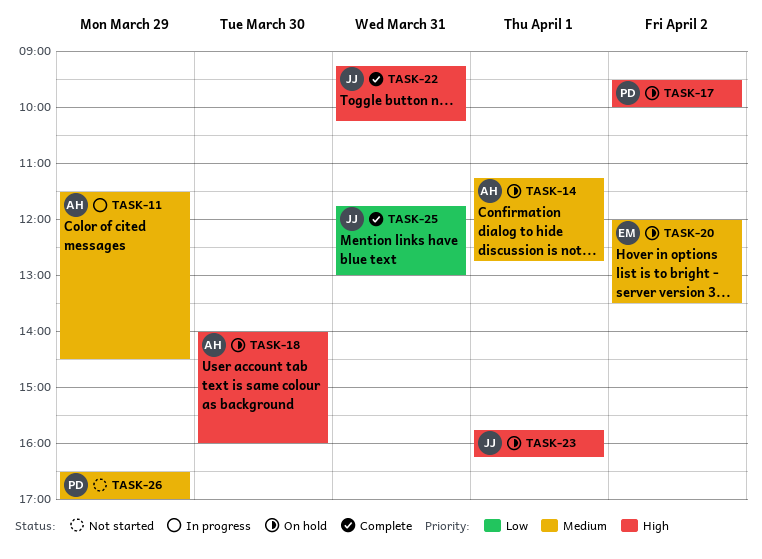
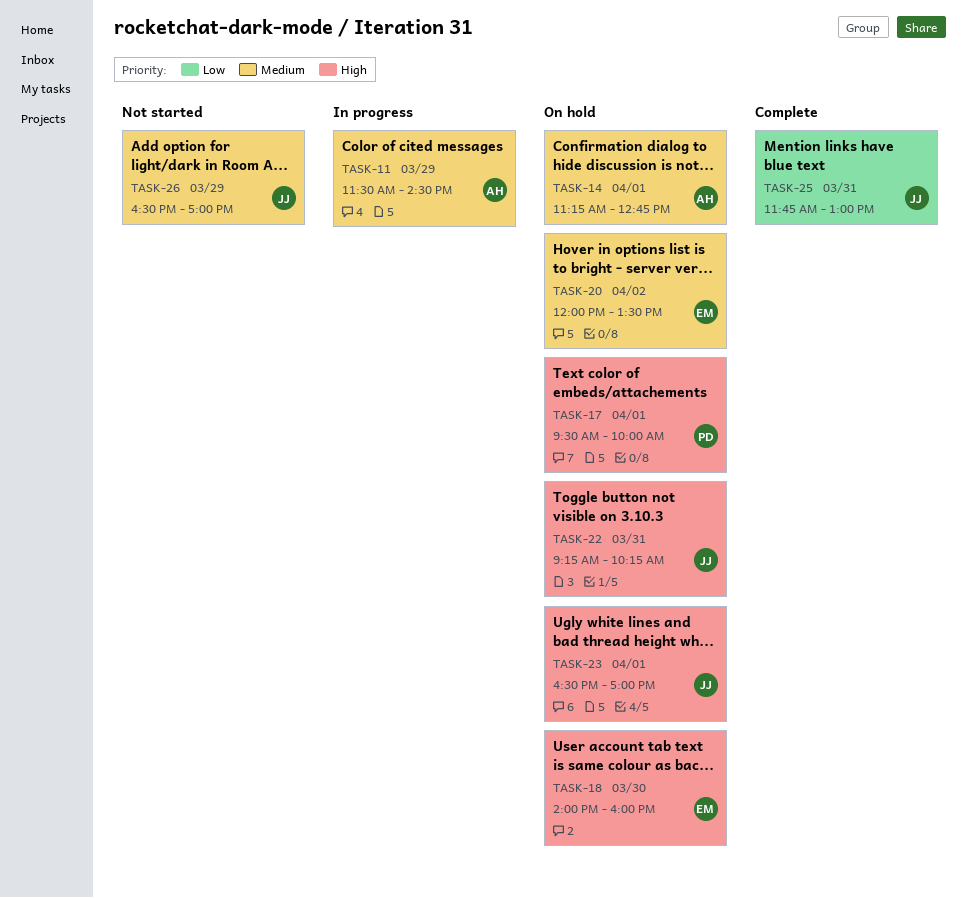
TASK-17, day: Apr 2 -> Apr 1
TASK-18, owner: AH -> EM
TASK-22, status: Complete -> On hold
TASK-23, begins: 15:45 -> 16:30
TASK-23, ends: 16:15 -> 17:00
TASK-26, owner: PD -> JJ

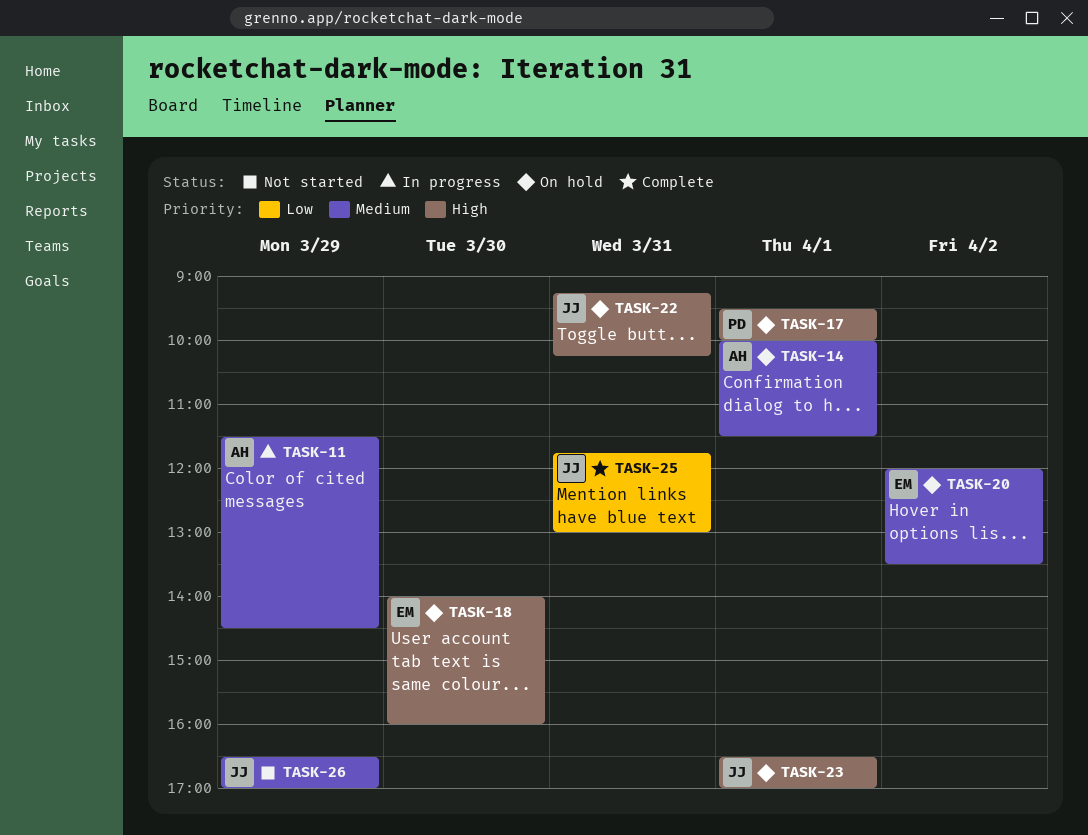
TASK-14, begins: 11:15 -> 10:00
TASK-14, ends: 12:45 -> 11:30

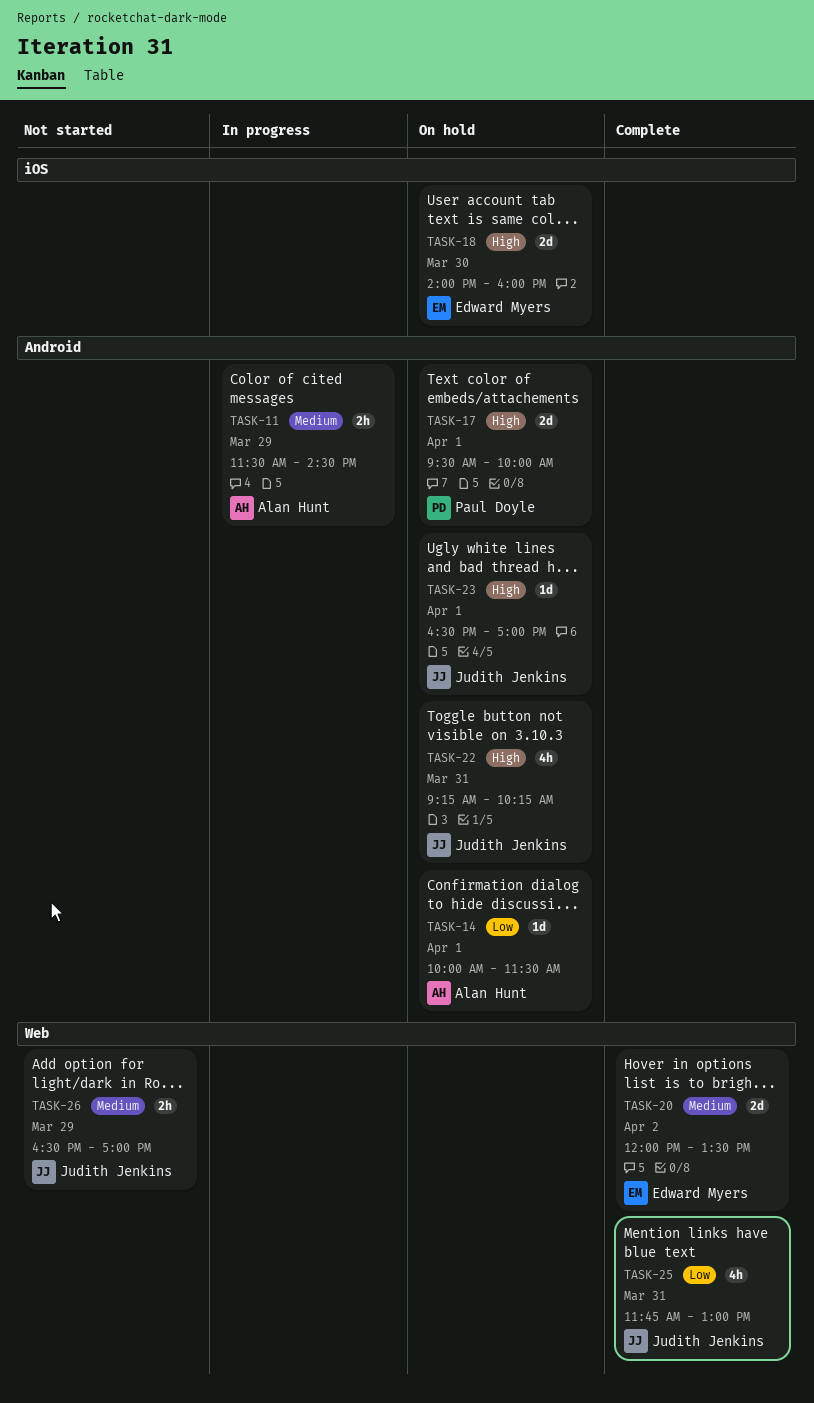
TASK-14, priority: Medium -> Low
TASK-20, status: On hold -> Complete

